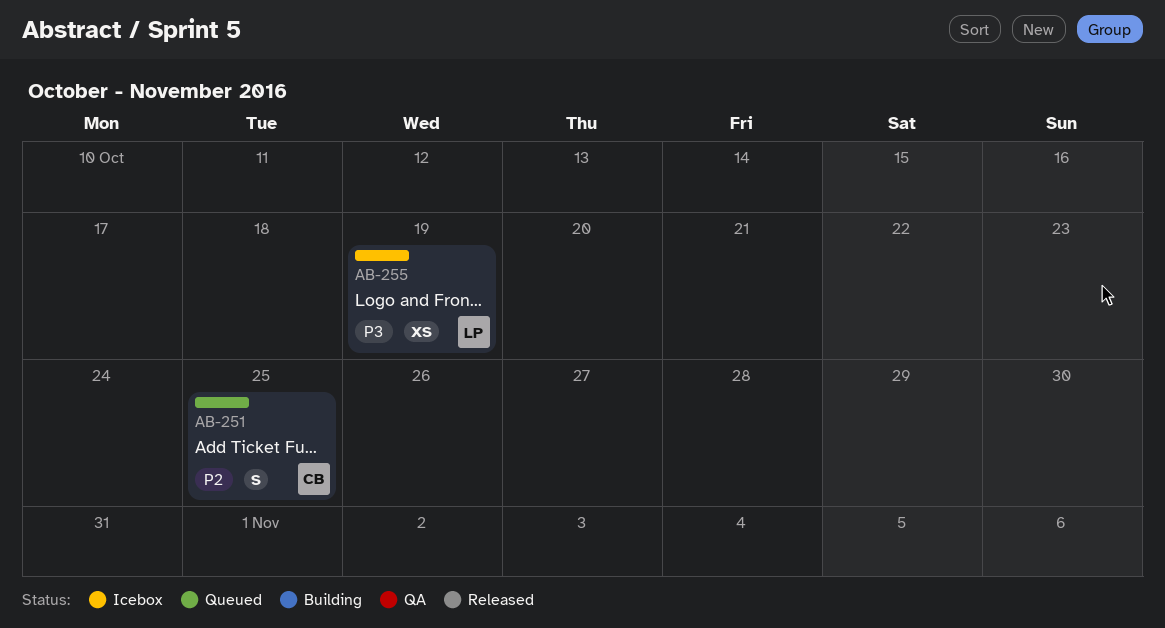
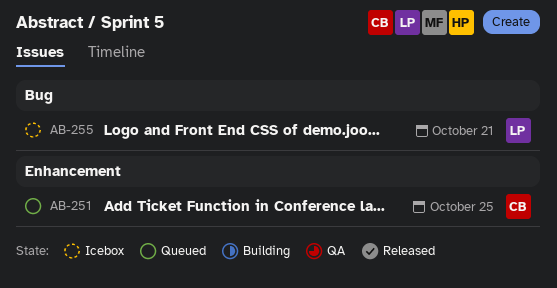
AB-255, due: Oct 19 -> Oct 21

